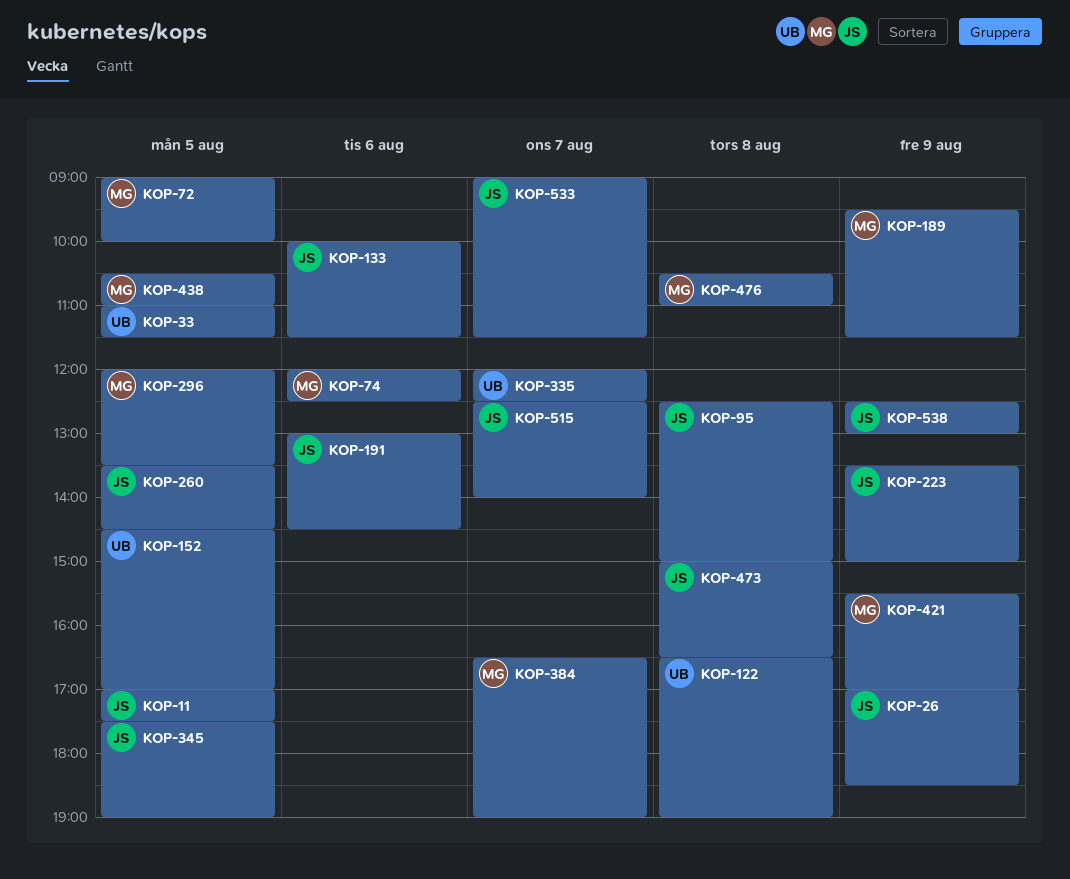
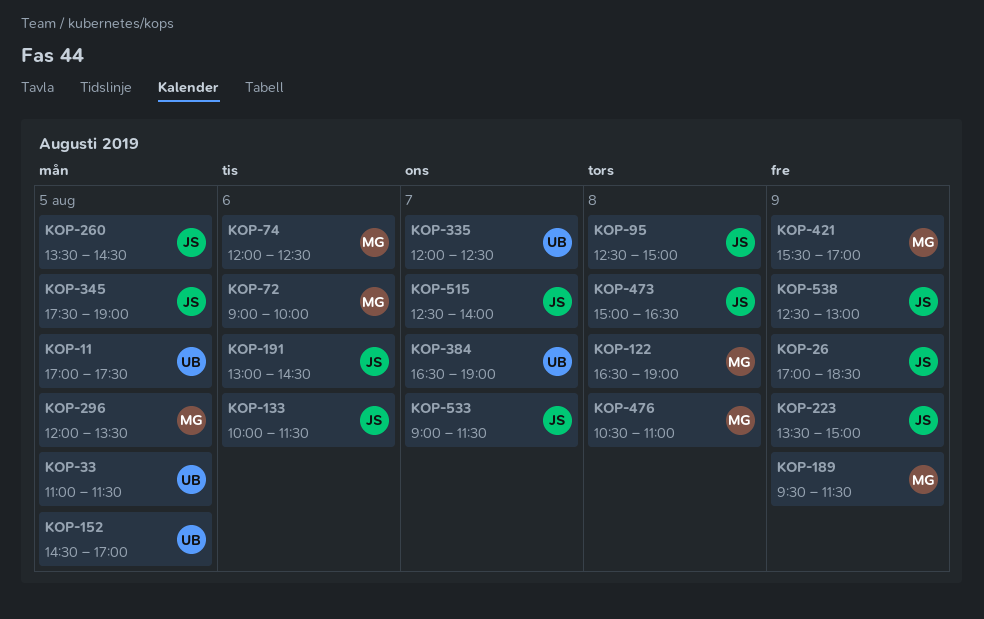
KOP-11, owner: JS -> UB
KOP-72, day: Aug 5 -> Aug 6
KOP-122, owner: UB -> MG
KOP-384, owner: MG -> UB
KOP-438: present -> none

